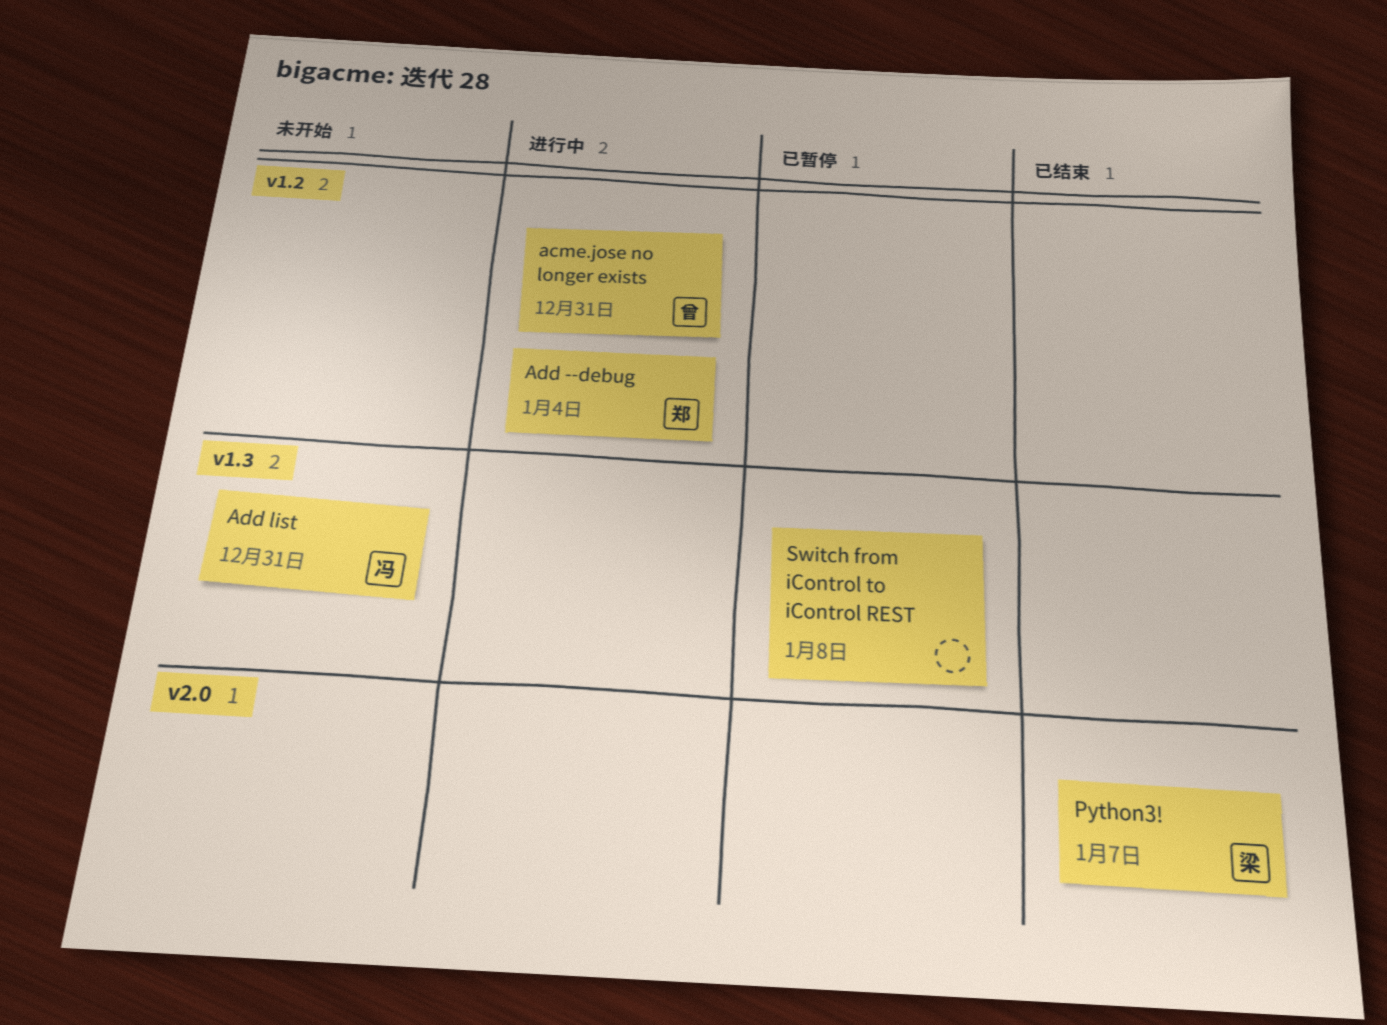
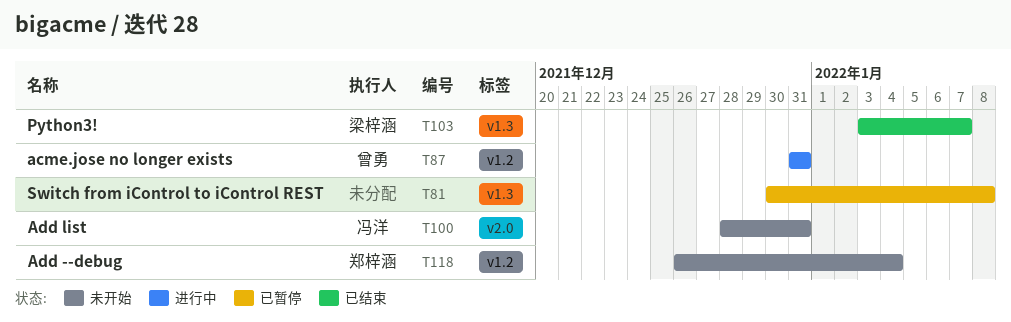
Add --debug, status: 进行中 -> 未开始
Add list, label: v1.3 -> v2.0
Python3!, label: v2.0 -> v1.3

